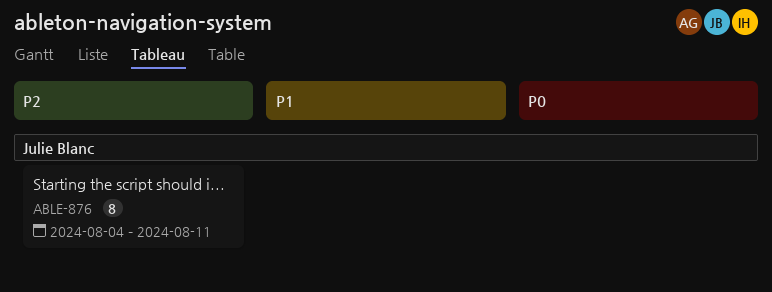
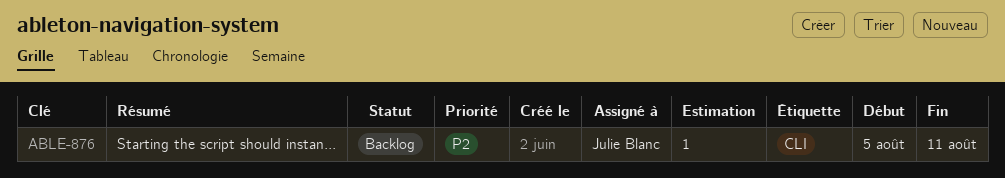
ABLE-876, estimate: 8 -> 1
ABLE-876, start: Aug 4 -> Aug 5

